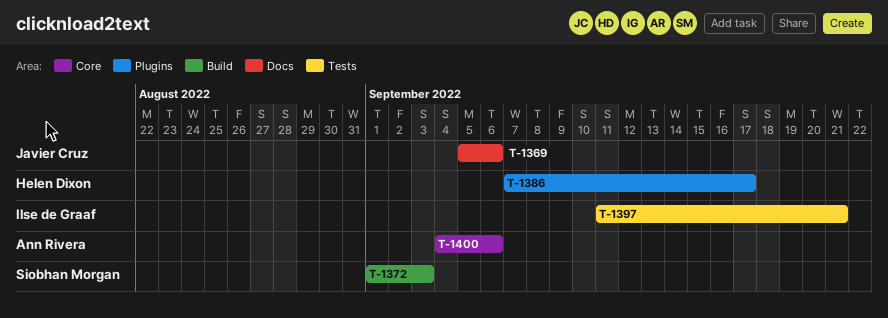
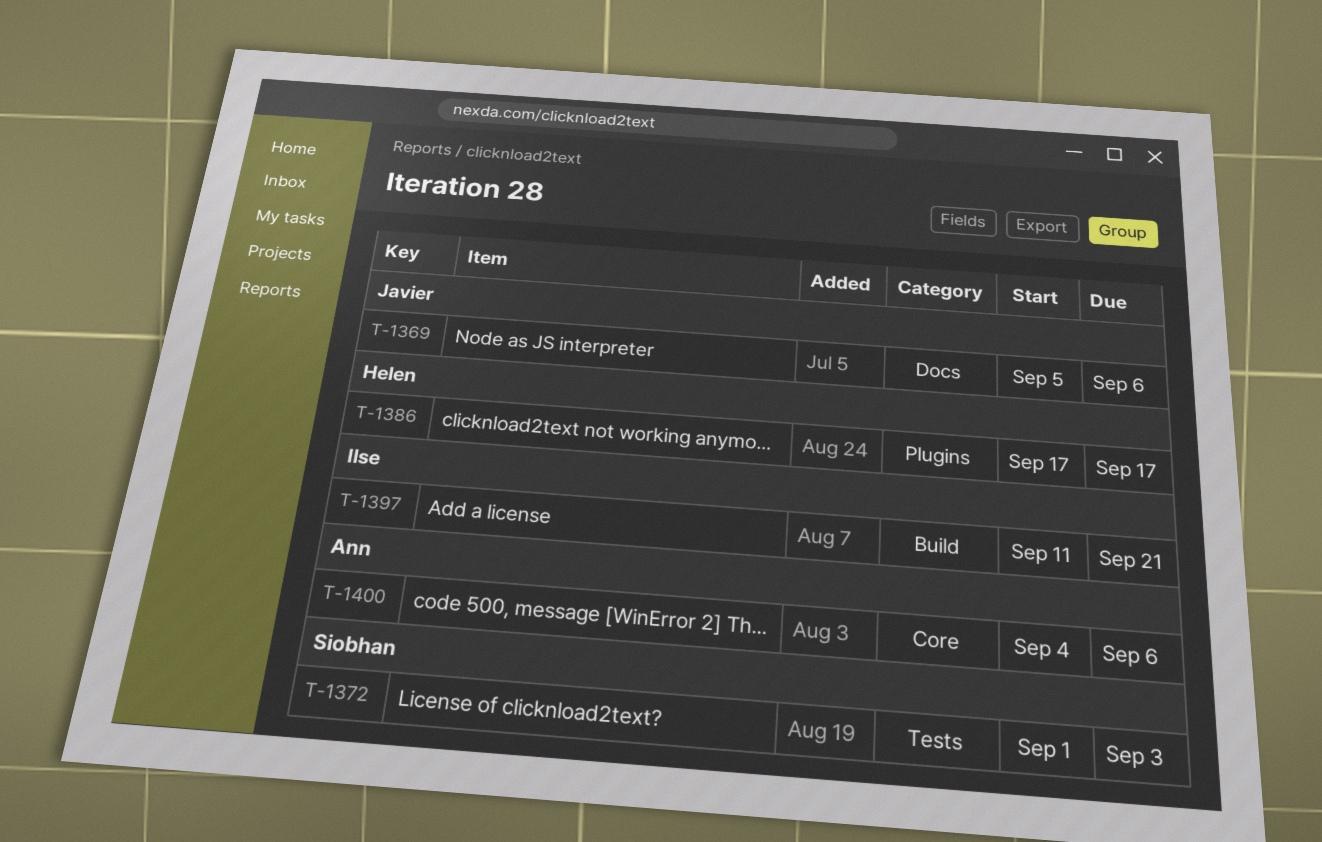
T-1372, label: Build -> Tests
T-1386, start: Sep 7 -> Sep 17
T-1397, label: Tests -> Build

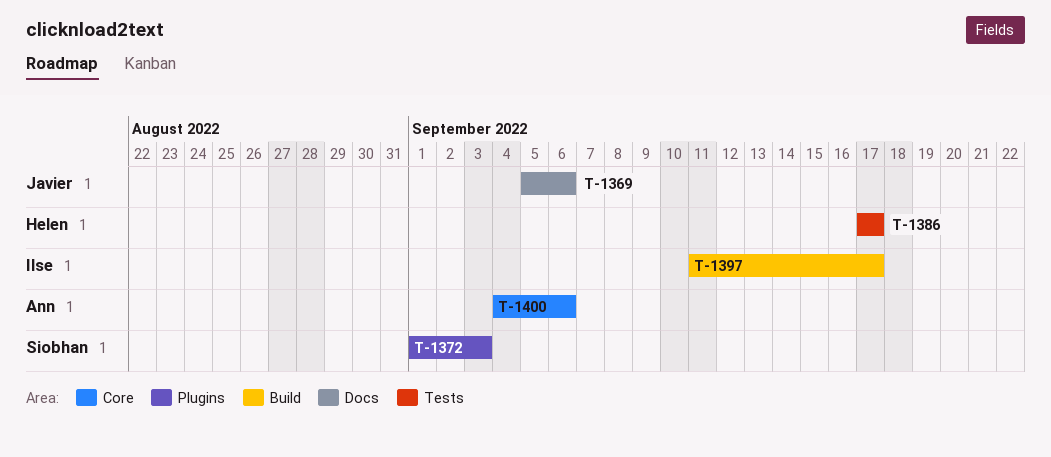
T-1372, label: Tests -> Plugins
T-1386, label: Plugins -> Tests
T-1397, due: Sep 21 -> Sep 17

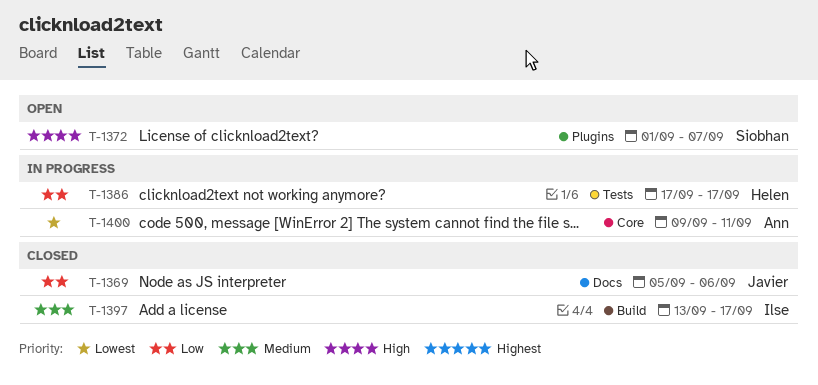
T-1372, due: Sep 3 -> Sep 7
T-1397, start: Sep 11 -> Sep 13
T-1400, start: Sep 4 -> Sep 9
T-1400, due: Sep 6 -> Sep 11

